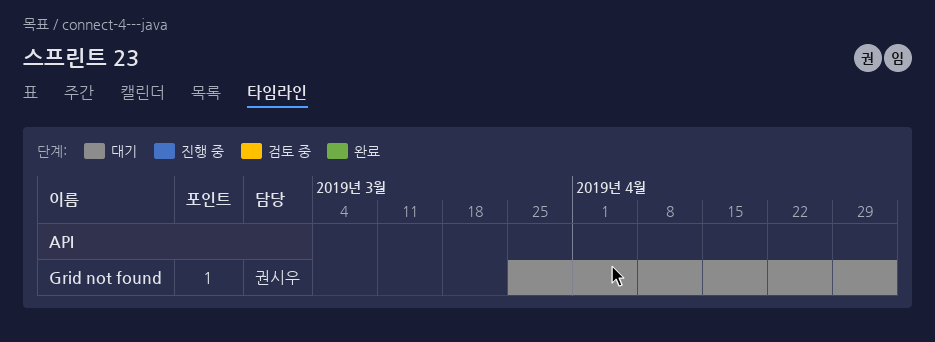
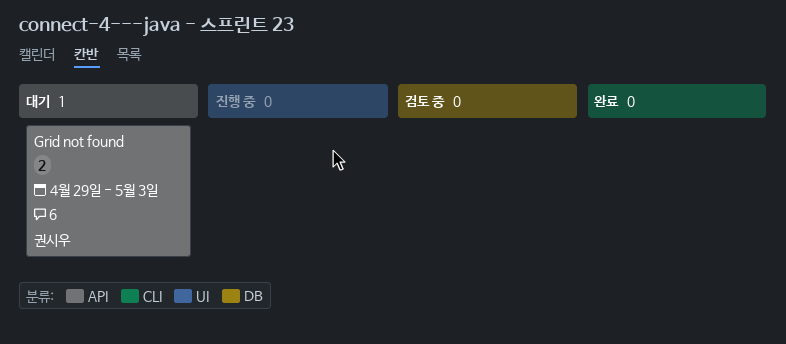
Grid not found, estimate: 1 -> 2
Grid not found, start: Mar 25 -> Apr 29

